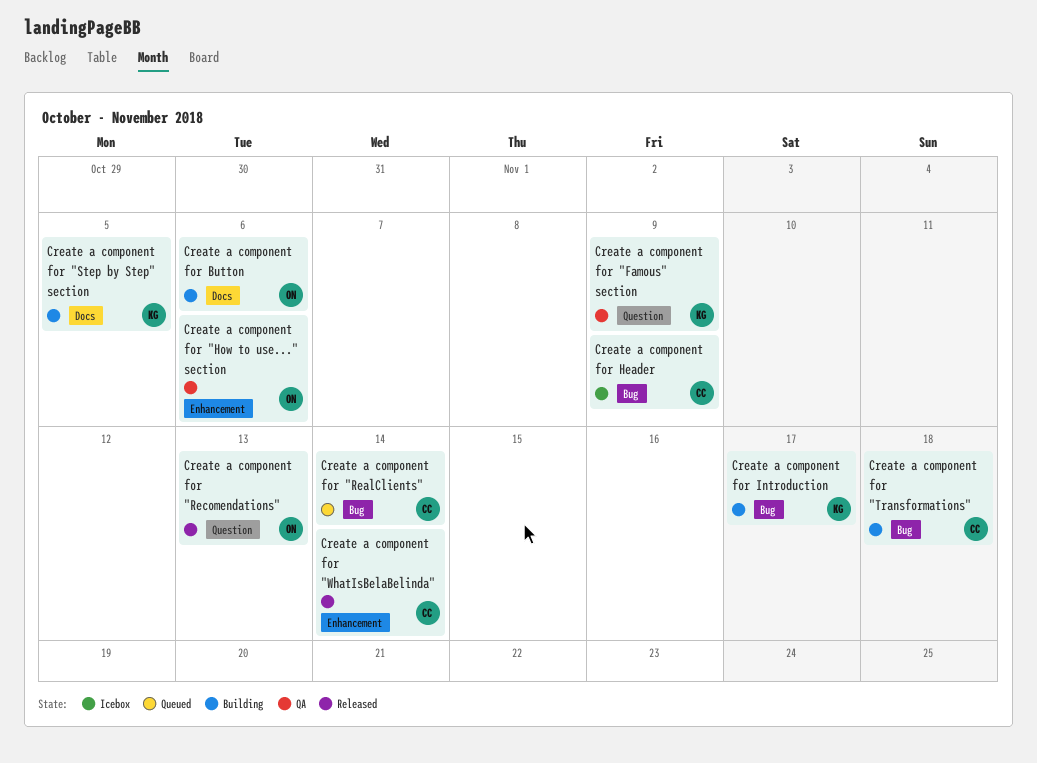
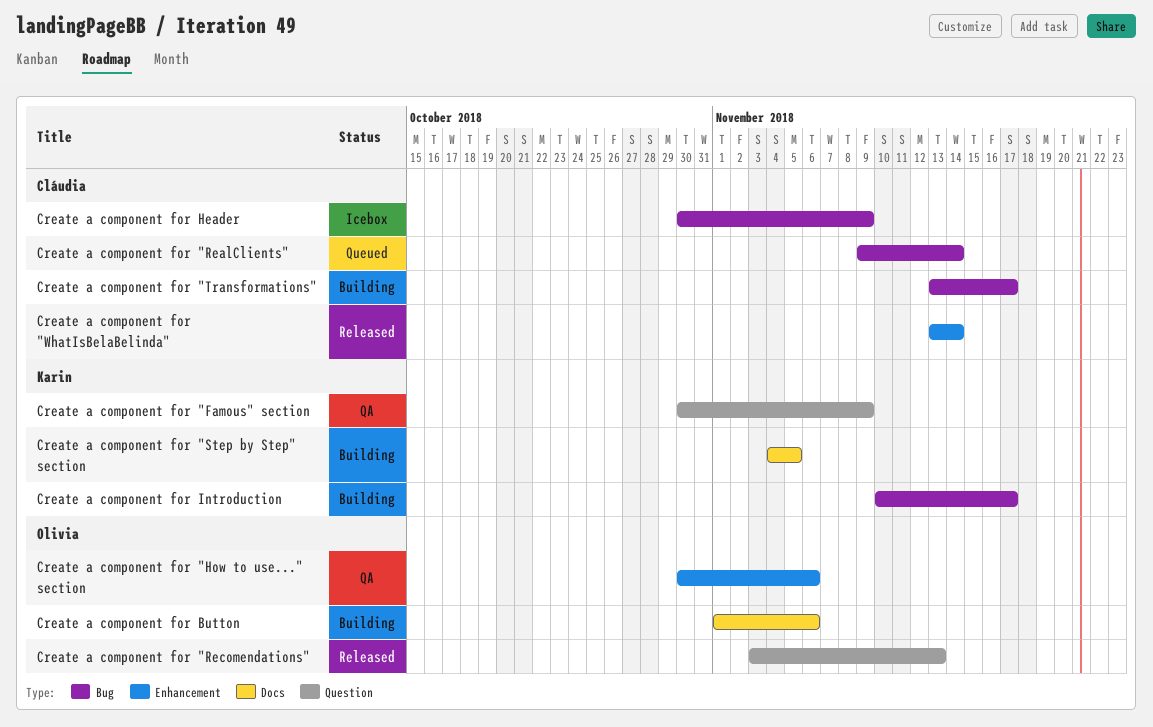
Create a component for "Transformations", due: Nov 18 -> Nov 17

